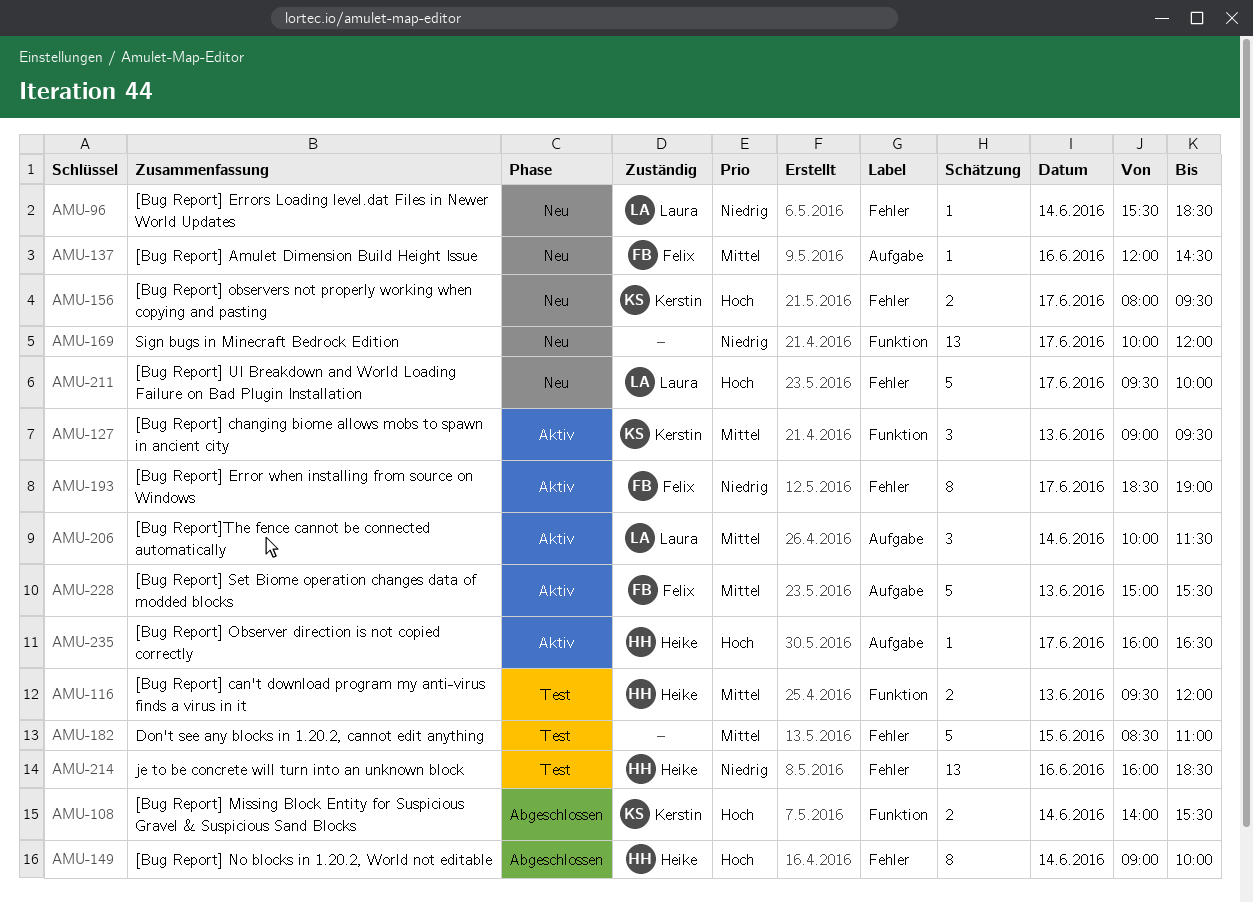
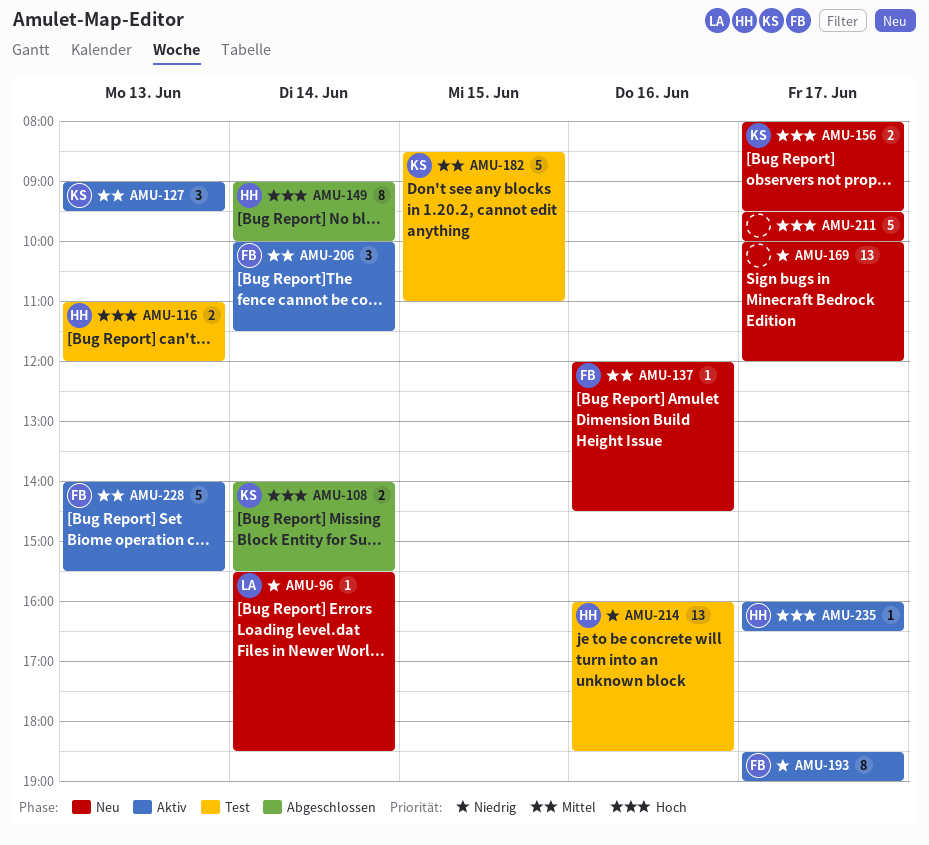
AMU-116, priority: Mittel -> Hoch
AMU-116, begins: 09:30 -> 11:00
AMU-182, owner: none -> Kerstin
AMU-206, owner: Laura -> Felix
AMU-211, owner: Laura -> none
AMU-228, begins: 15:00 -> 14:00

